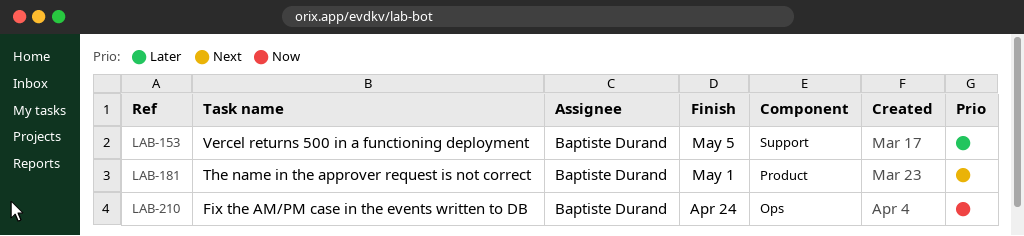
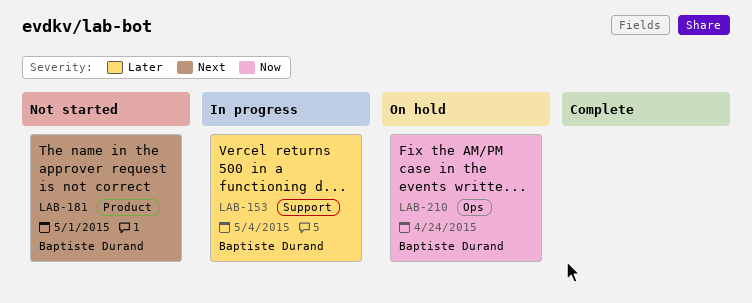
LAB-153, due: May 5 -> May 4

